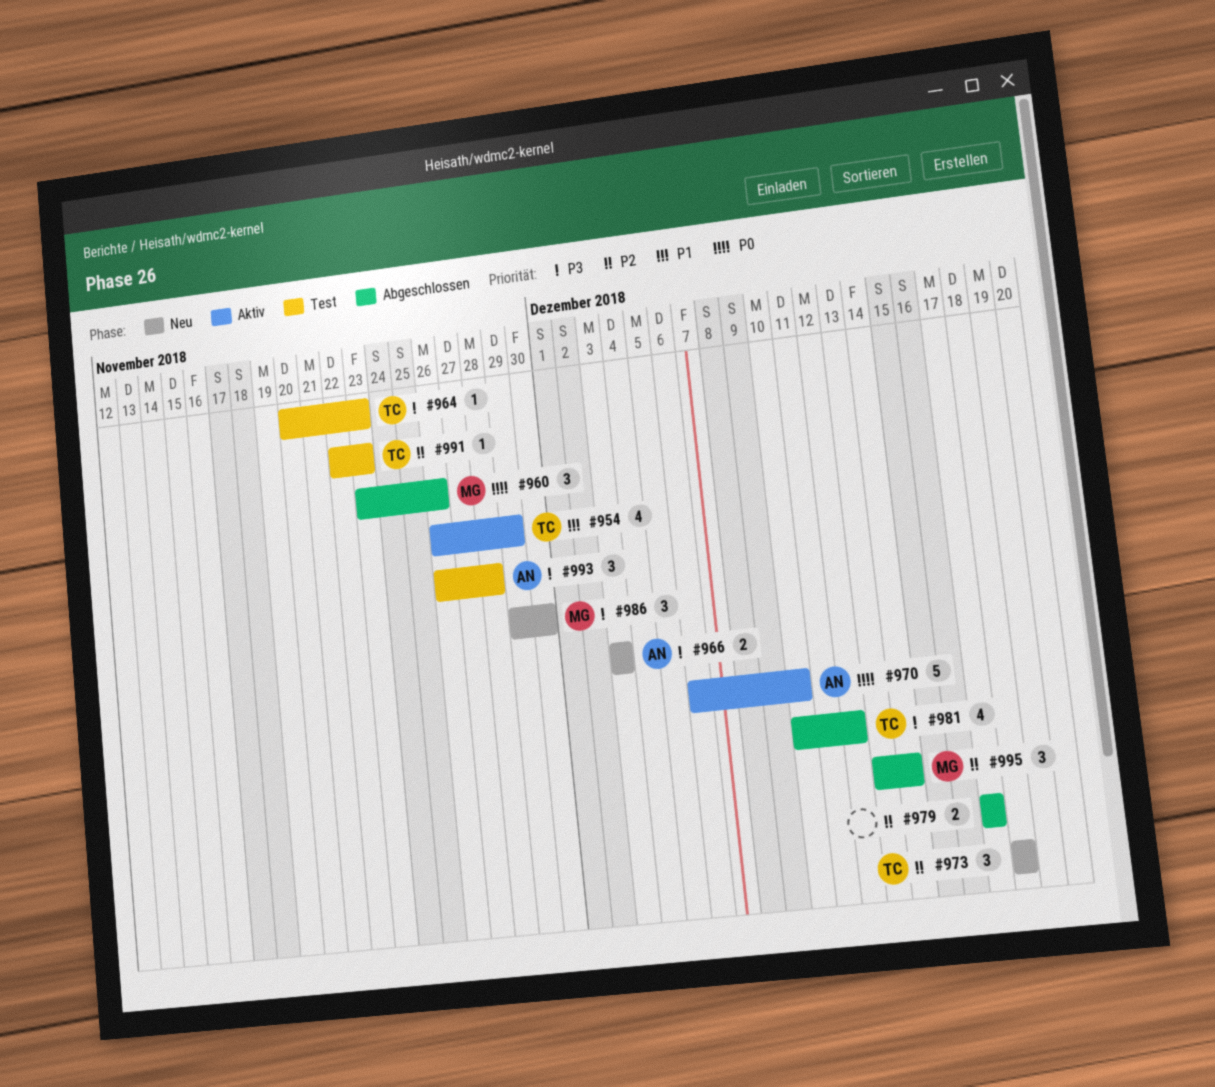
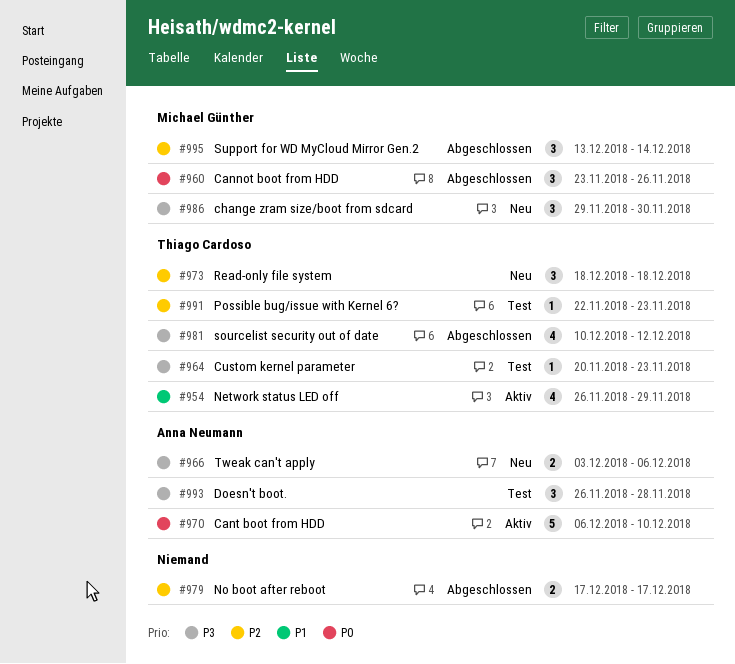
#966, due: Dec 3 -> Dec 6

